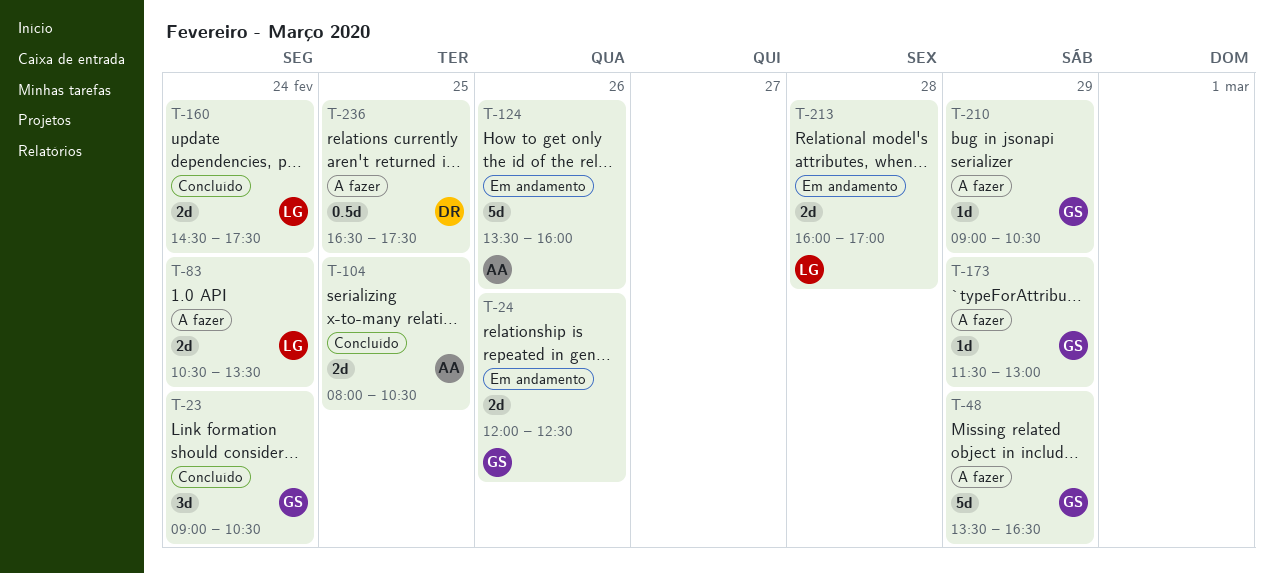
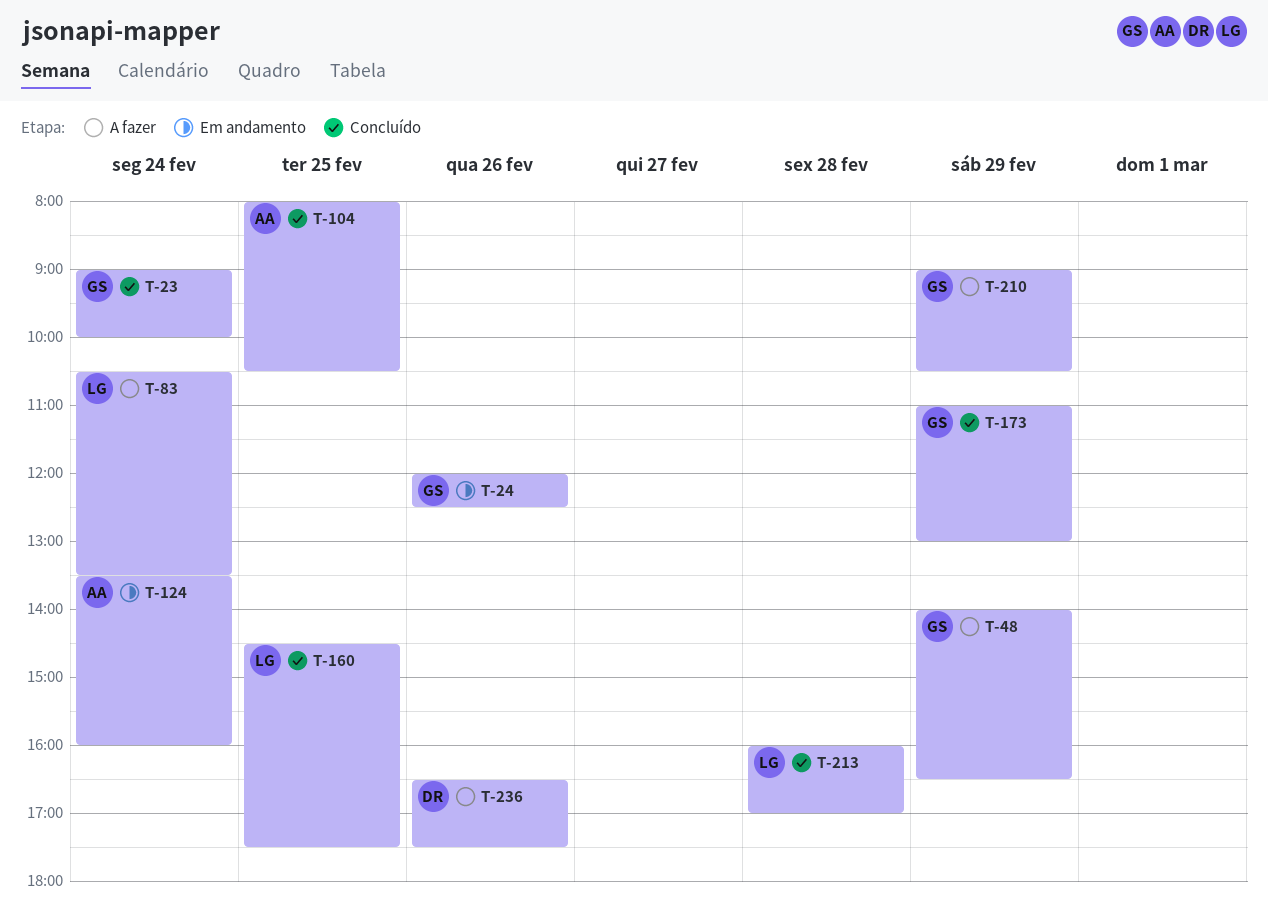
T-23, ends: 10:30 -> 10:00
T-48, begins: 13:30 -> 14:00
T-124, day: Feb 26 -> Feb 24
T-160, day: Feb 24 -> Feb 25
T-173, status: A fazer -> Concluído
T-173, begins: 11:30 -> 11:00
T-213, status: Em andamento -> Concluído
T-236, day: Feb 25 -> Feb 26

